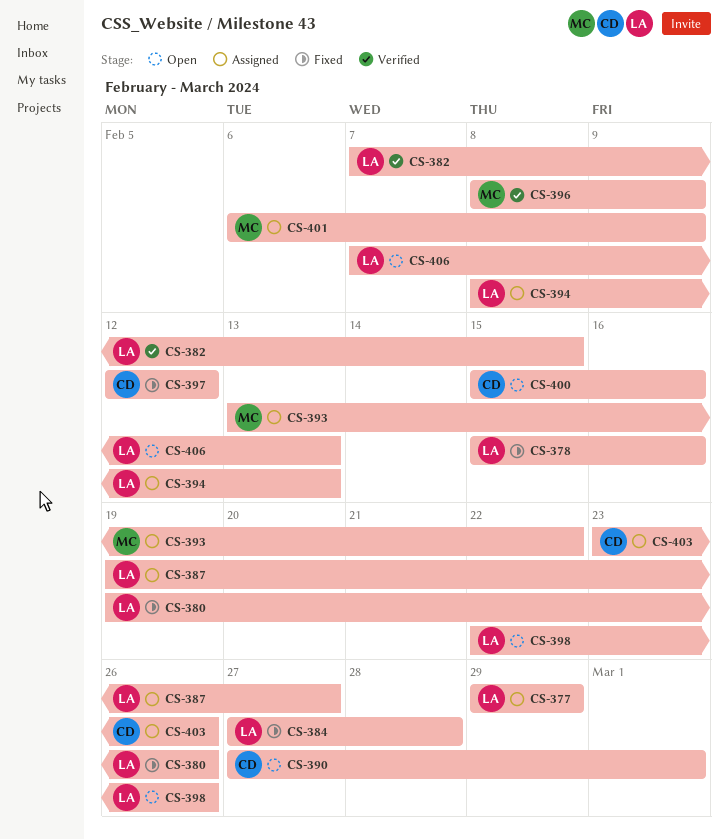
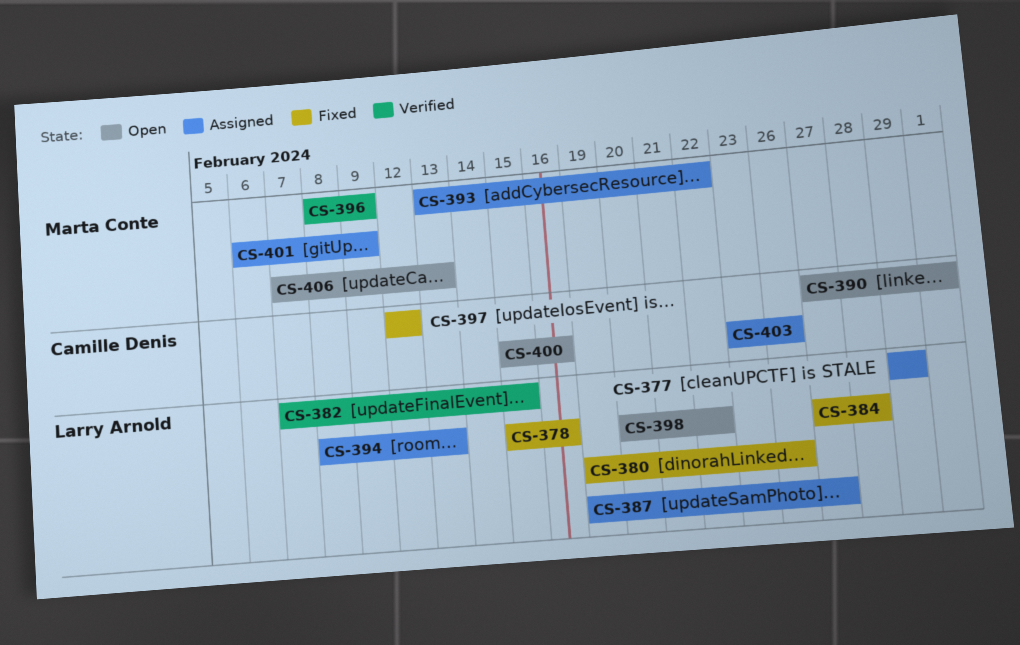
CS-398, start: Feb 22 -> Feb 20
CS-398, due: Feb 26 -> Feb 22
CS-406, owner: Larry Arnold -> Marta Conte

